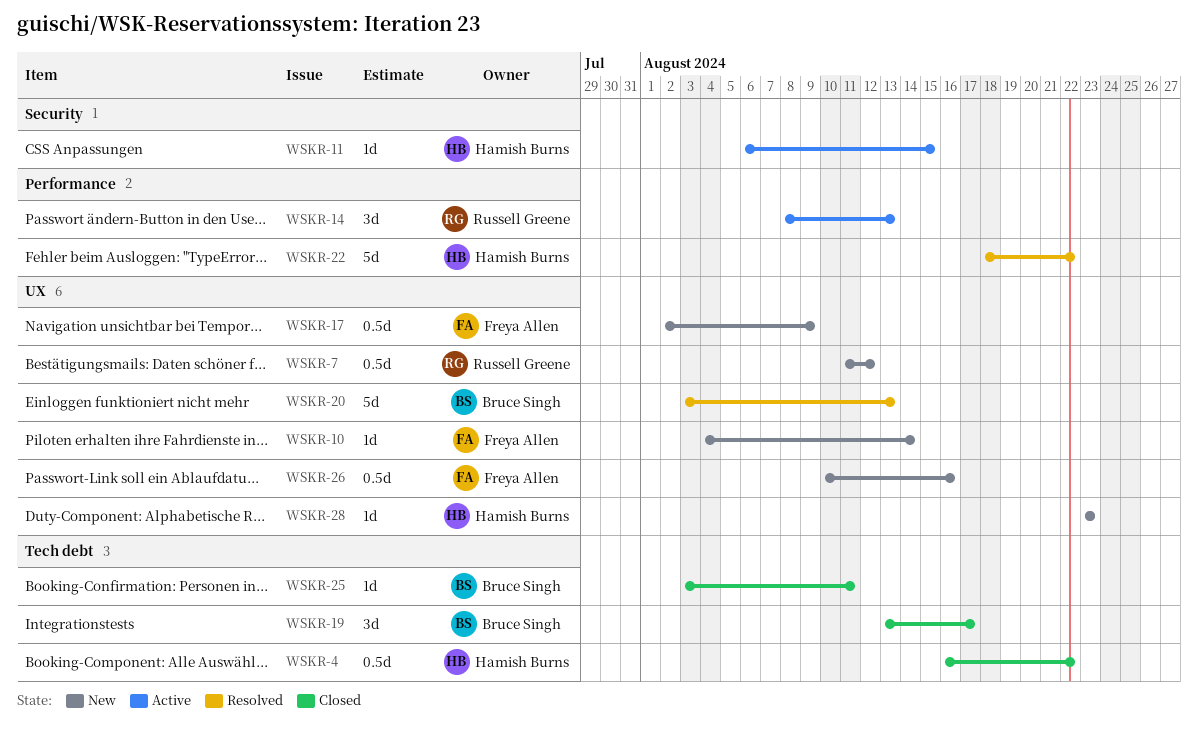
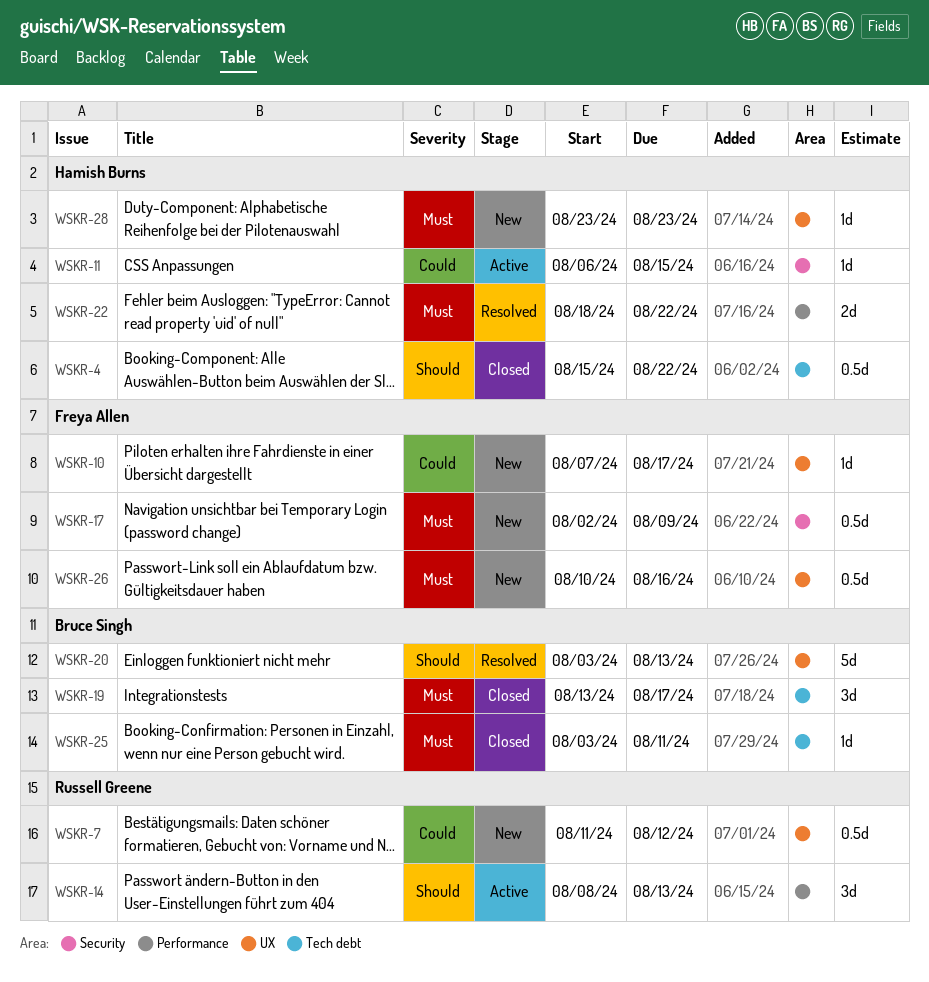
WSKR-4, start: Aug 16 -> Aug 15
WSKR-10, start: Aug 4 -> Aug 7
WSKR-10, due: Aug 14 -> Aug 17
WSKR-17, label: UX -> Security
WSKR-22, estimate: 5d -> 2d

